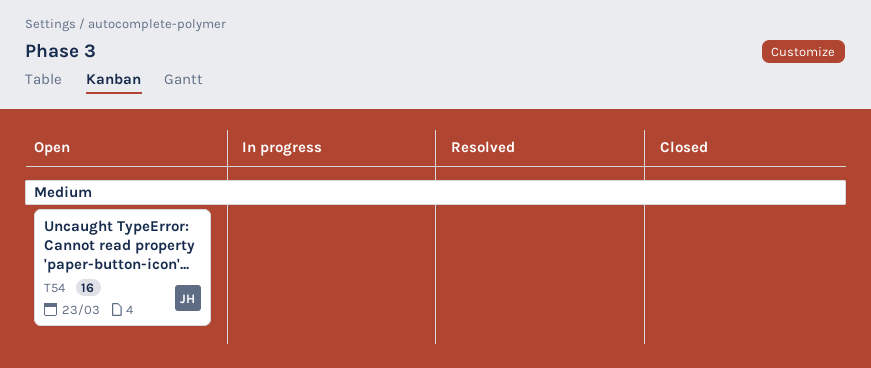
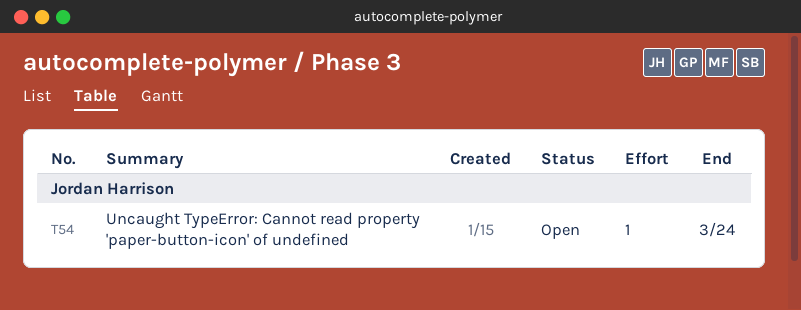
T54, estimate: 16 -> 1
T54, due: Mar 23 -> Mar 24

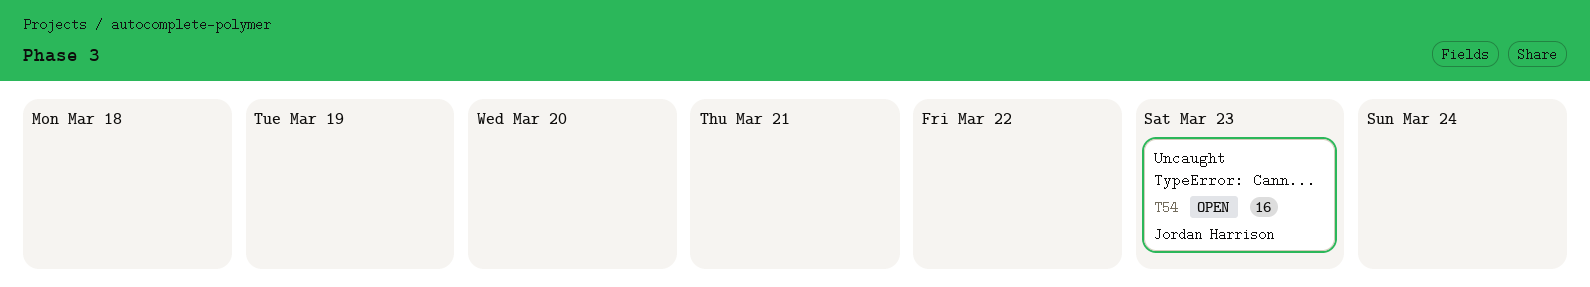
T54, estimate: 1 -> 16
T54, due: Mar 24 -> Mar 23

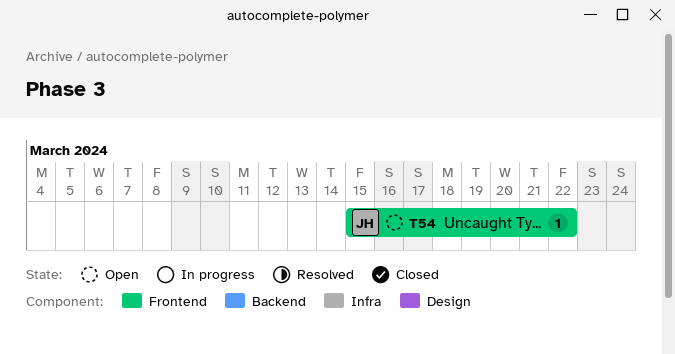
T54, estimate: 16 -> 1
T54, due: Mar 23 -> Mar 22

